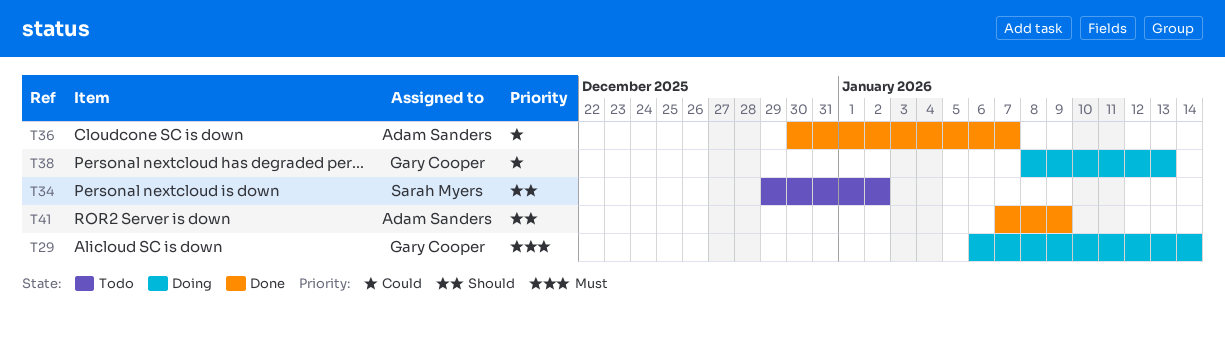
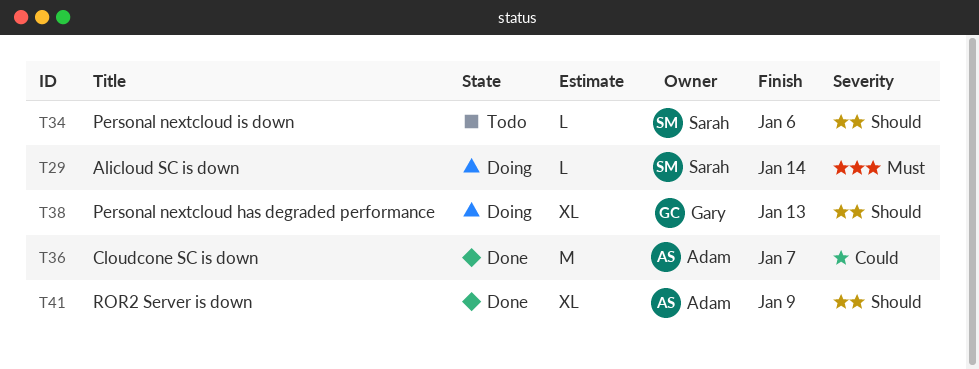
T29, owner: Gary Cooper -> Sarah Myers
T34, due: Jan 2 -> Jan 6
T38, priority: Could -> Should

